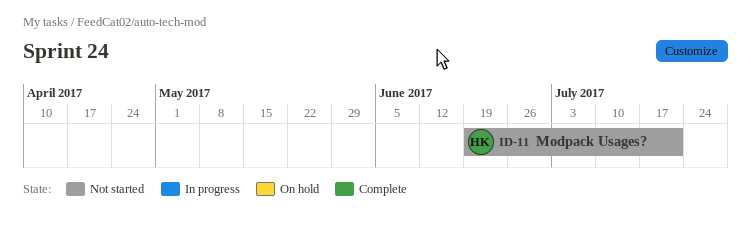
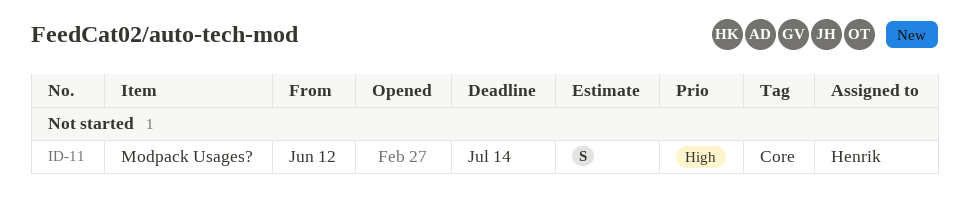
ID-11, start: Jun 19 -> Jun 12
ID-11, due: Jul 21 -> Jul 14

